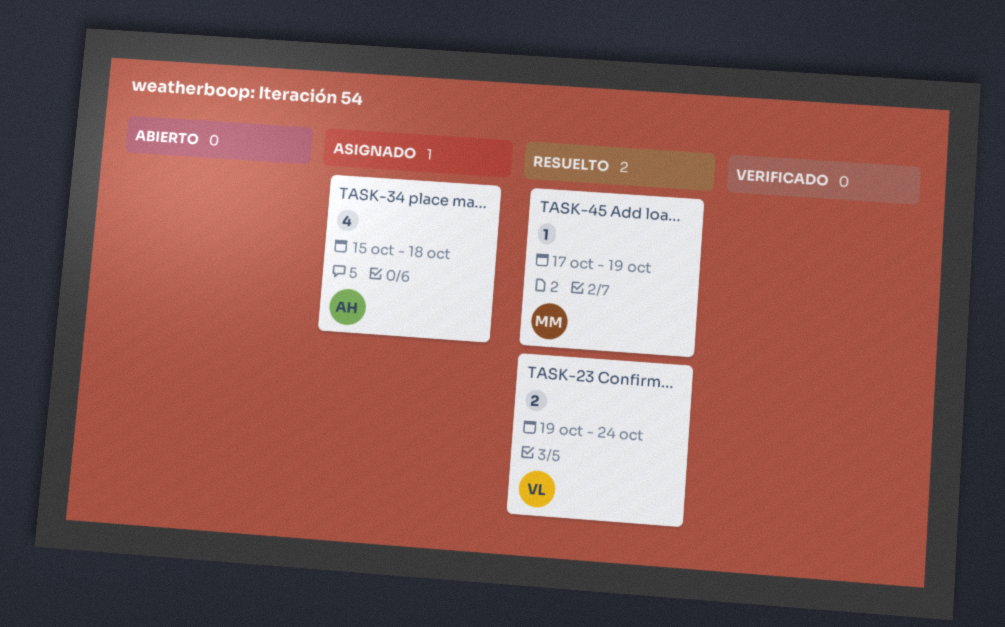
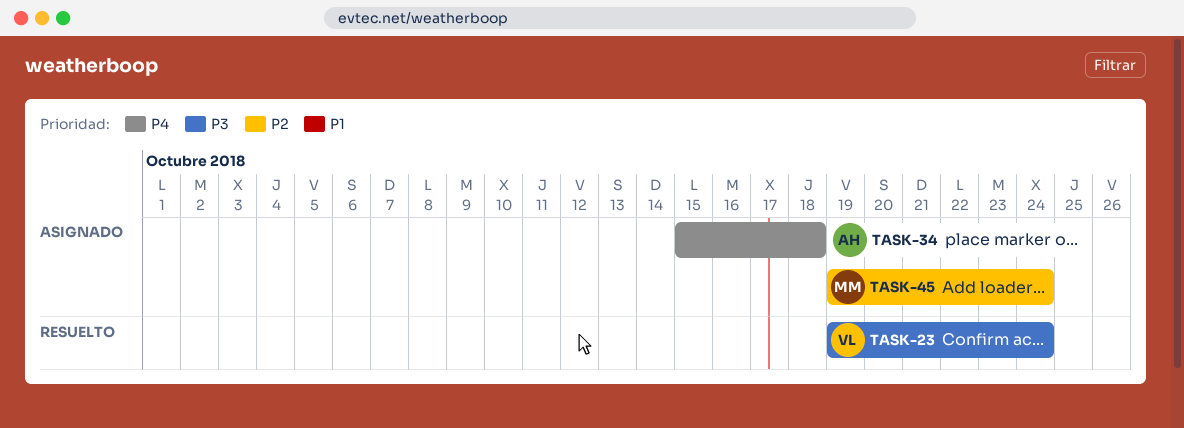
TASK-45, status: Resuelto -> Asignado
TASK-45, start: Oct 17 -> Oct 19
TASK-45, due: Oct 19 -> Oct 24

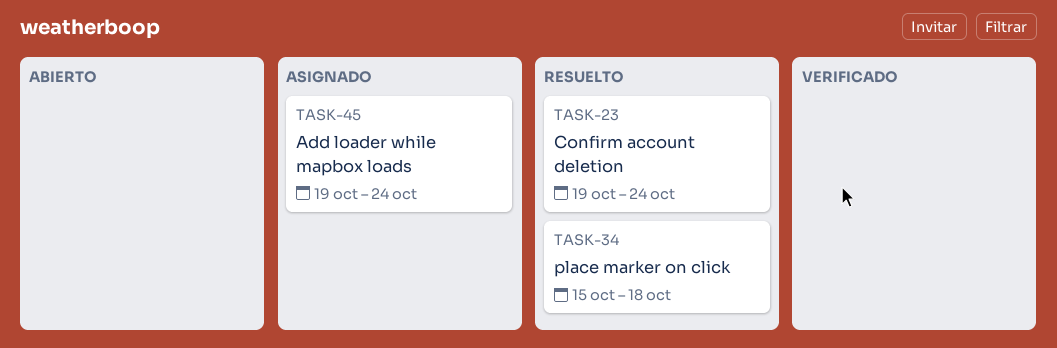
TASK-34, status: Asignado -> Resuelto

